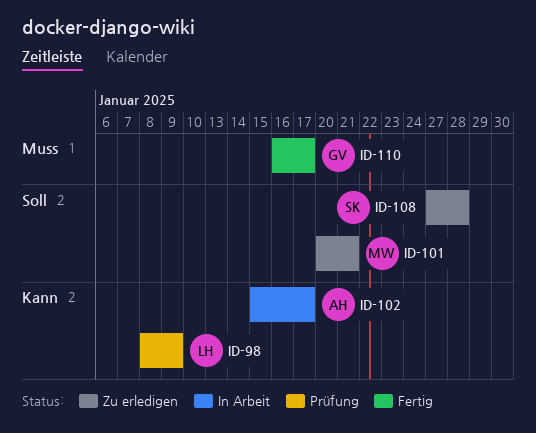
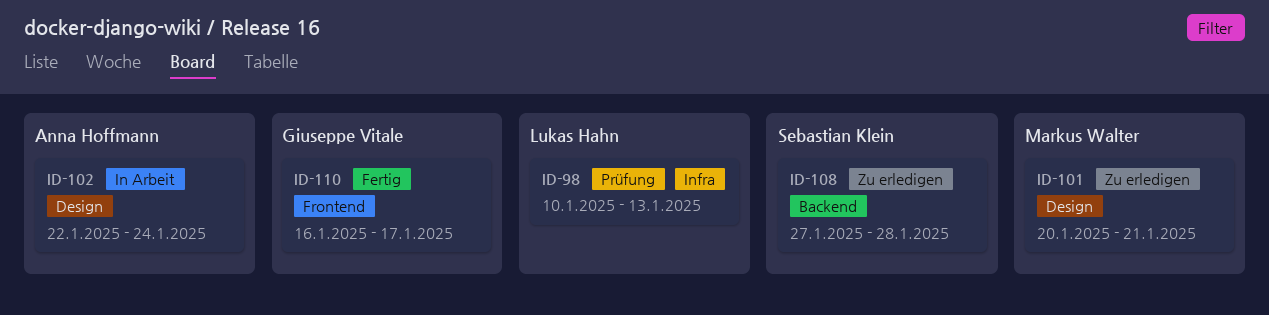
ID-98, start: Jan 8 -> Jan 10
ID-98, due: Jan 9 -> Jan 13
ID-102, start: Jan 15 -> Jan 22
ID-102, due: Jan 17 -> Jan 24

